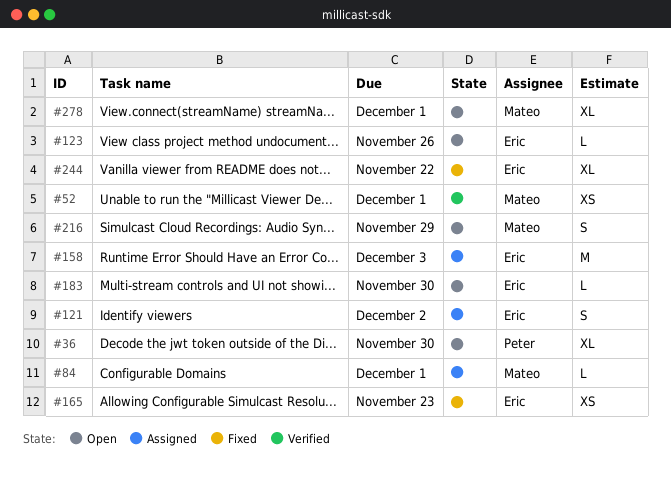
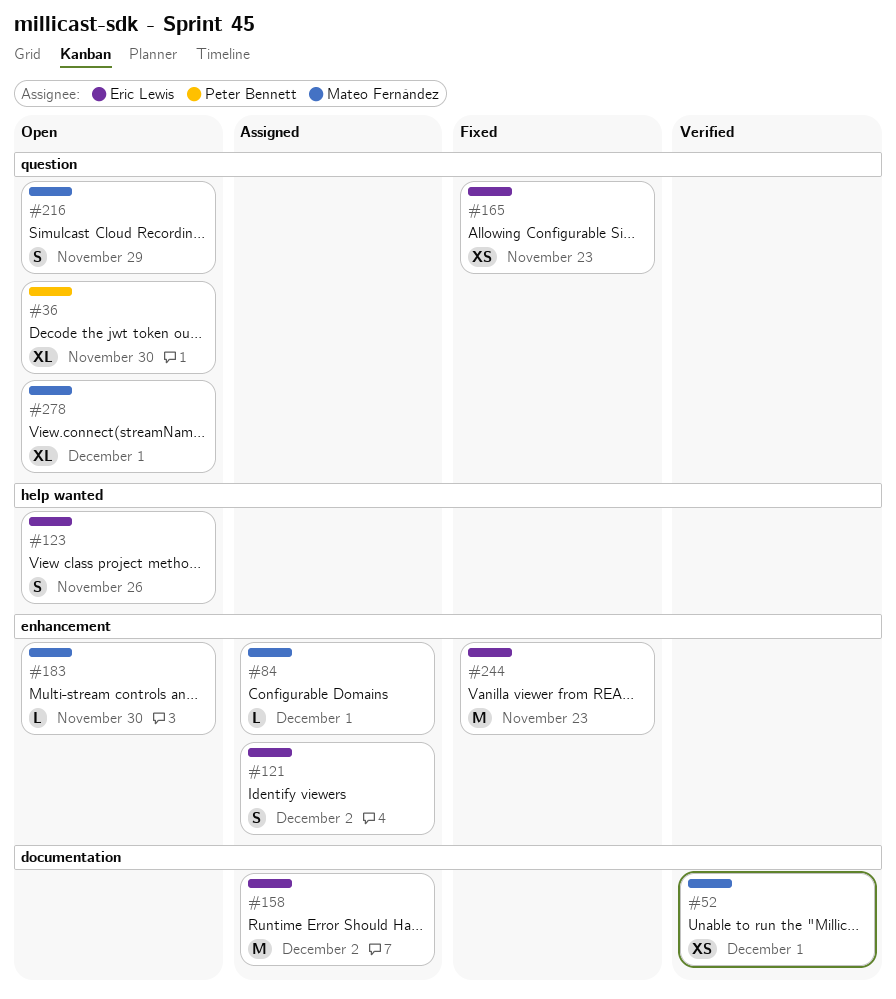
#123, estimate: L -> S
#158, due: Dec 3 -> Dec 2
#183, owner: Eric Lewis -> Mateo Fernández
#244, estimate: XL -> M
#244, due: Nov 22 -> Nov 23

